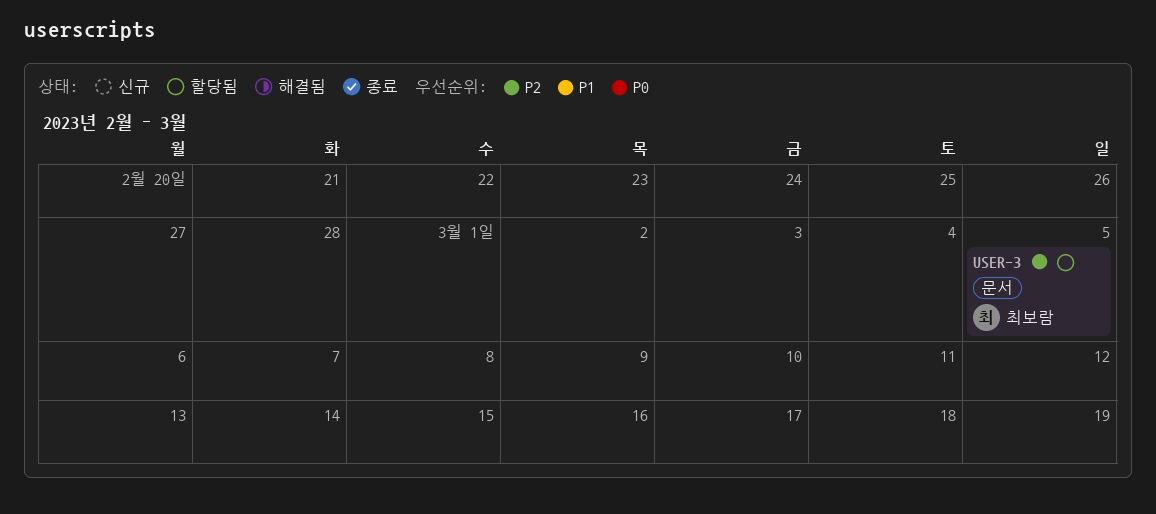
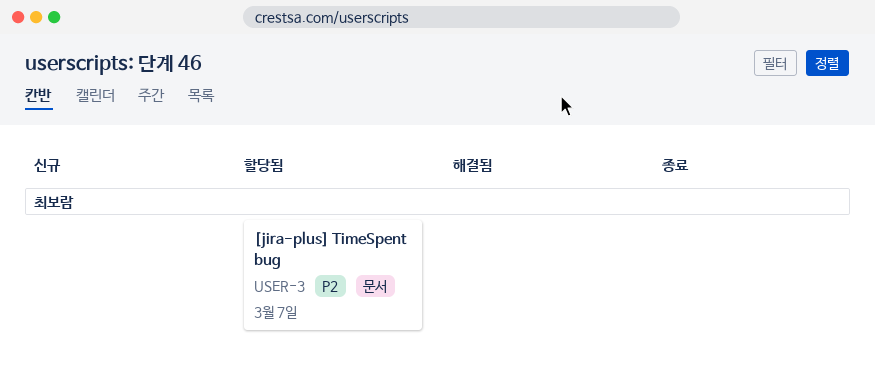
USER-3, due: Mar 5 -> Mar 7

